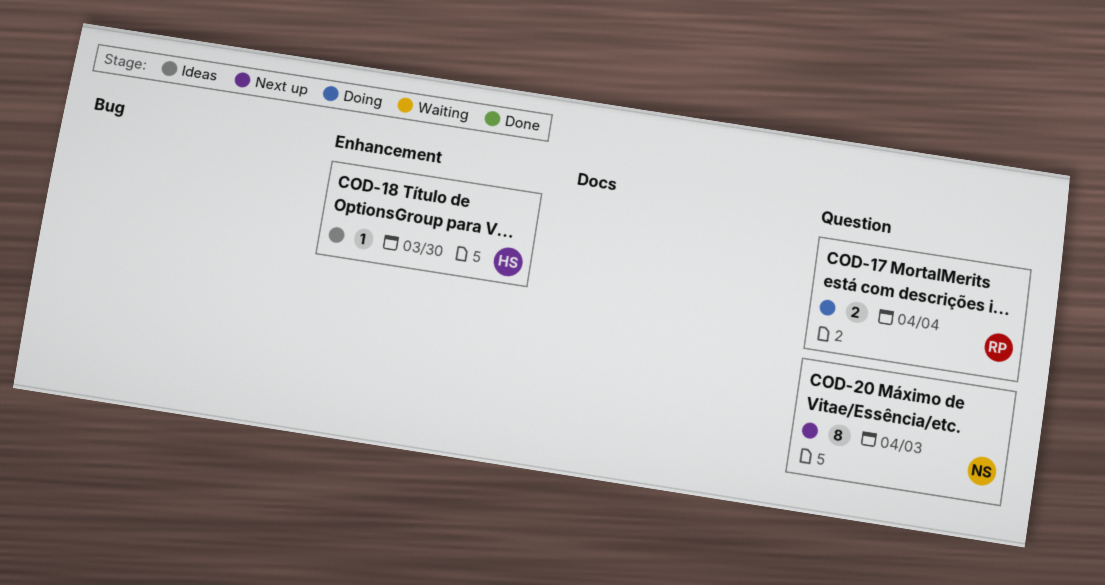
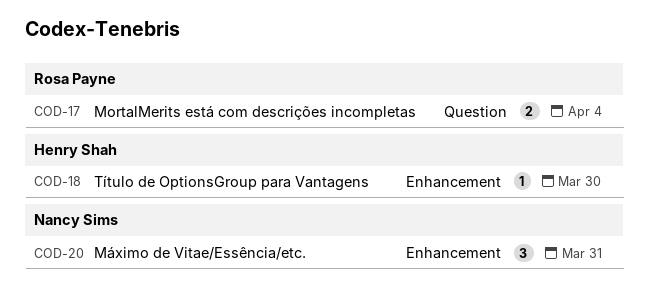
COD-20, label: Question -> Enhancement
COD-20, estimate: 8 -> 3
COD-20, due: Apr 3 -> Mar 31

